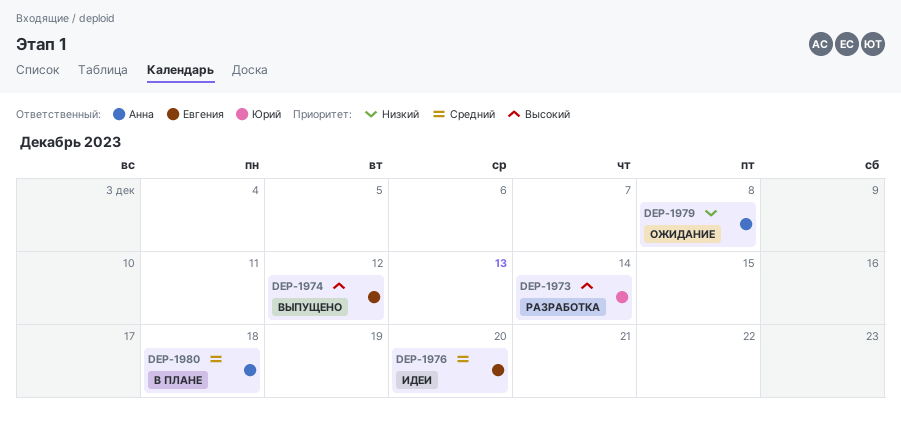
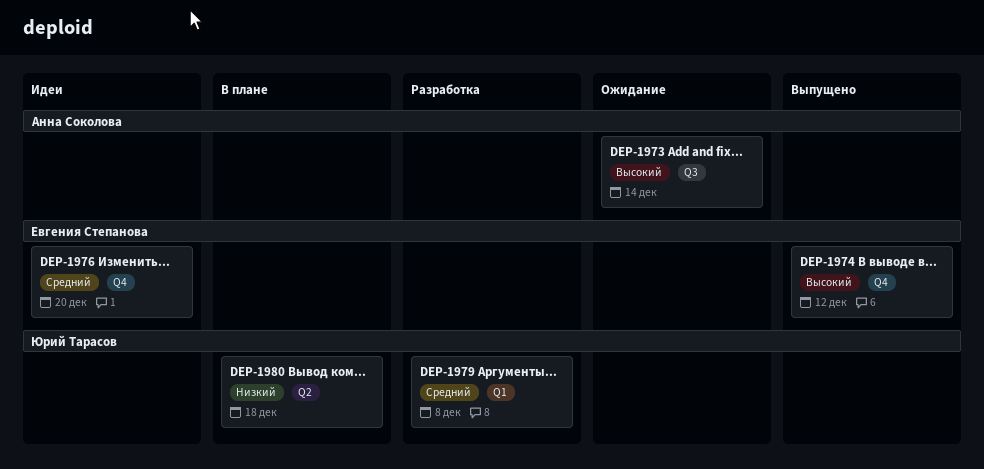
DEP-1973, status: Разработка -> Ожидание
DEP-1973, owner: Юрий Тарасов -> Анна Соколова
DEP-1979, status: Ожидание -> Разработка
DEP-1979, owner: Анна Соколова -> Юрий Тарасов
DEP-1979, priority: Низкий -> Средний
DEP-1980, owner: Анна Соколова -> Юрий Тарасов
DEP-1980, priority: Средний -> Низкий

